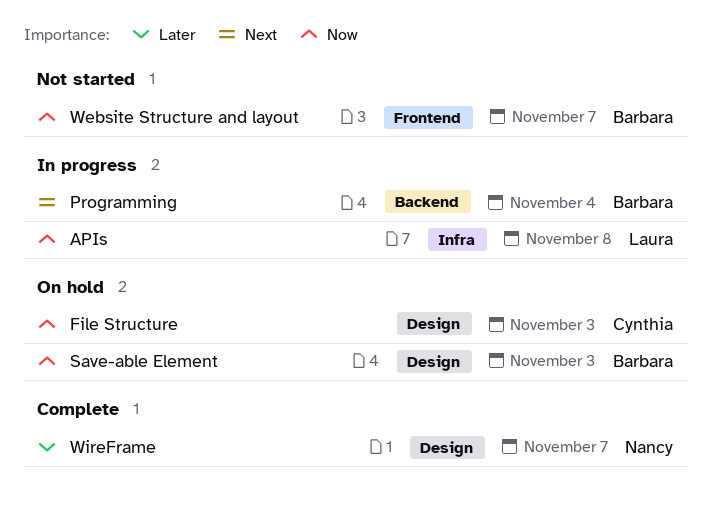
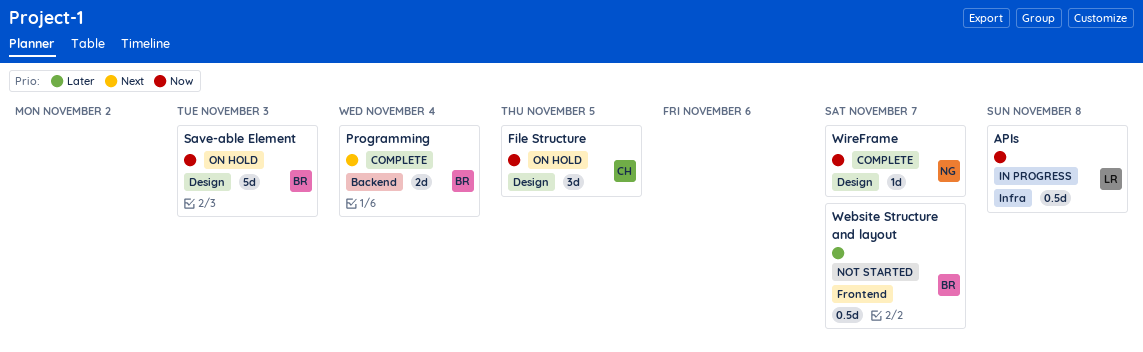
File Structure, due: Nov 3 -> Nov 5
Programming, status: In progress -> Complete
Website Structure and layout, priority: Now -> Later
WireFrame, priority: Later -> Now

